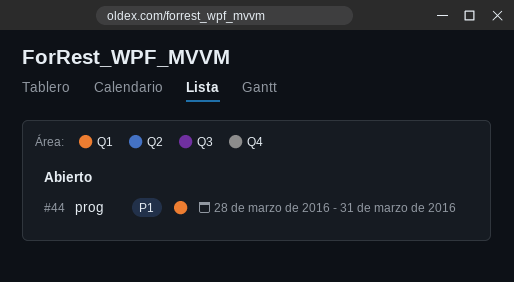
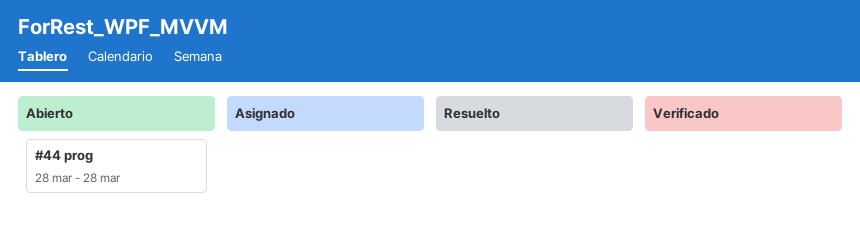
#44, due: Mar 31 -> Mar 28

